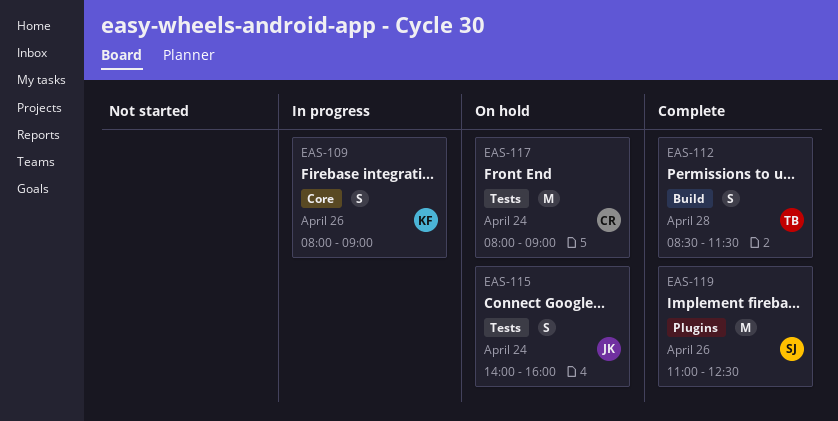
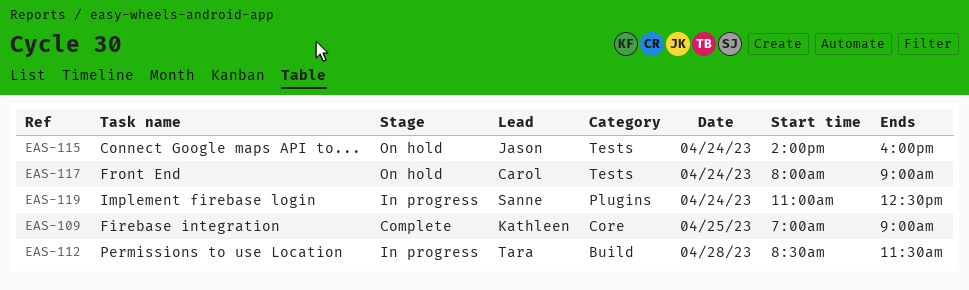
EAS-109, status: In progress -> Complete
EAS-109, day: Apr 26 -> Apr 25
EAS-109, begins: 08:00 -> 07:00
EAS-112, status: Complete -> In progress
EAS-119, status: Complete -> In progress
EAS-119, day: Apr 26 -> Apr 24

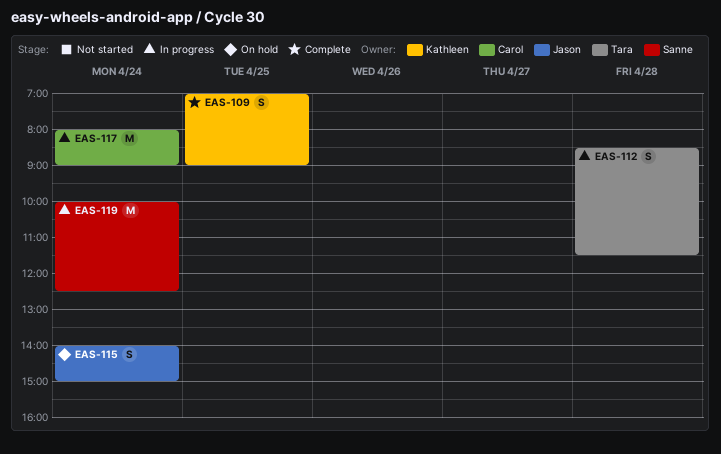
EAS-115, ends: 16:00 -> 15:00
EAS-117, status: On hold -> In progress
EAS-119, begins: 11:00 -> 10:00

